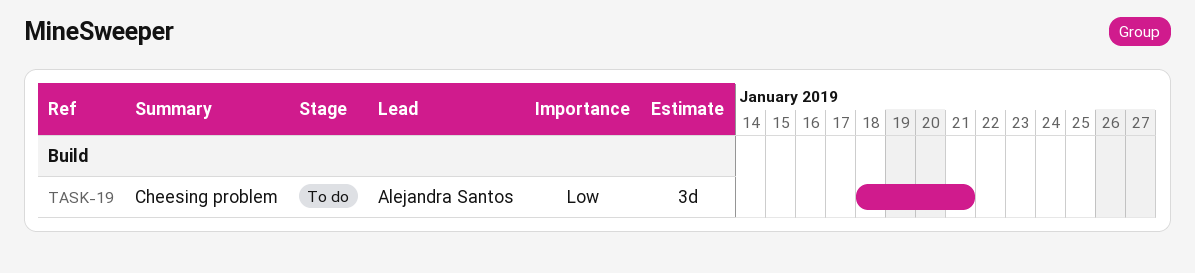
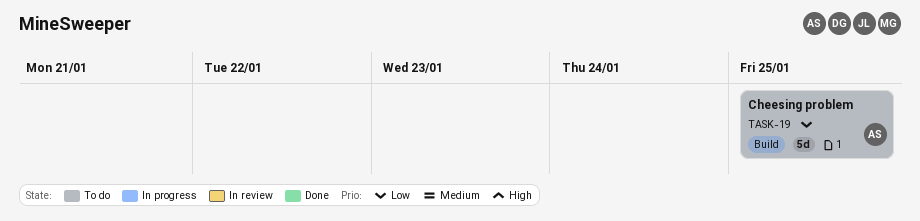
TASK-19, estimate: 3d -> 5d
TASK-19, due: Jan 21 -> Jan 25

